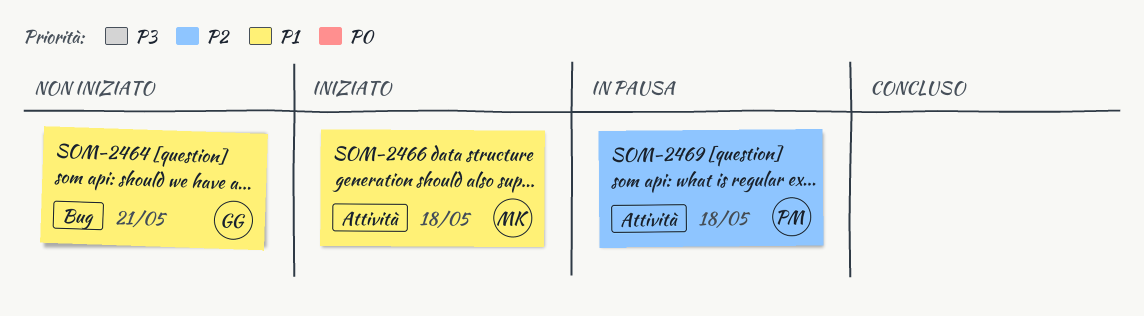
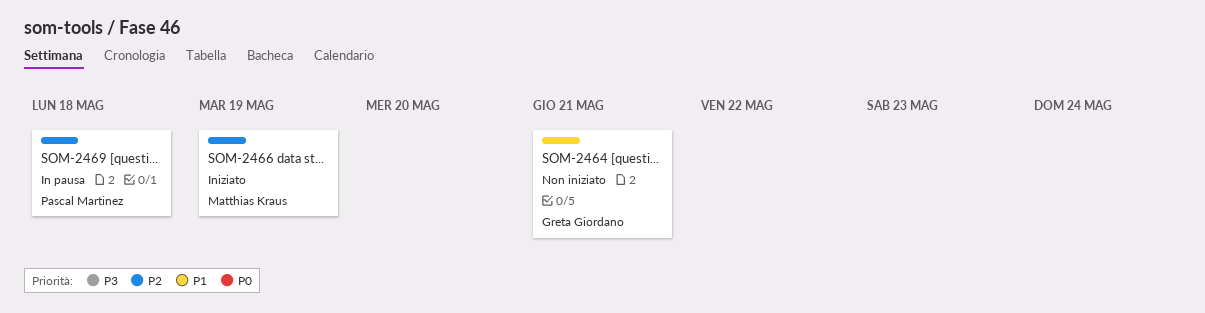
SOM-2466, priority: P1 -> P2
SOM-2466, due: May 18 -> May 19

